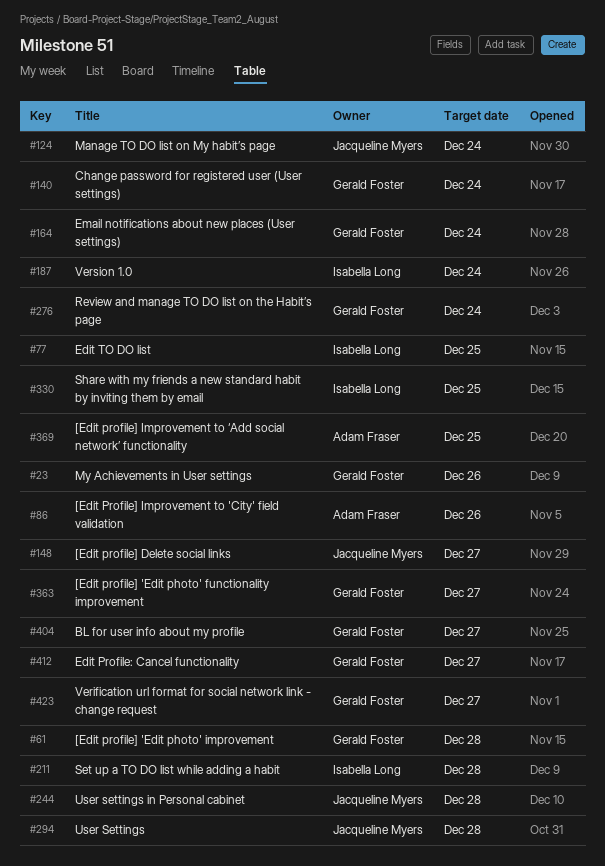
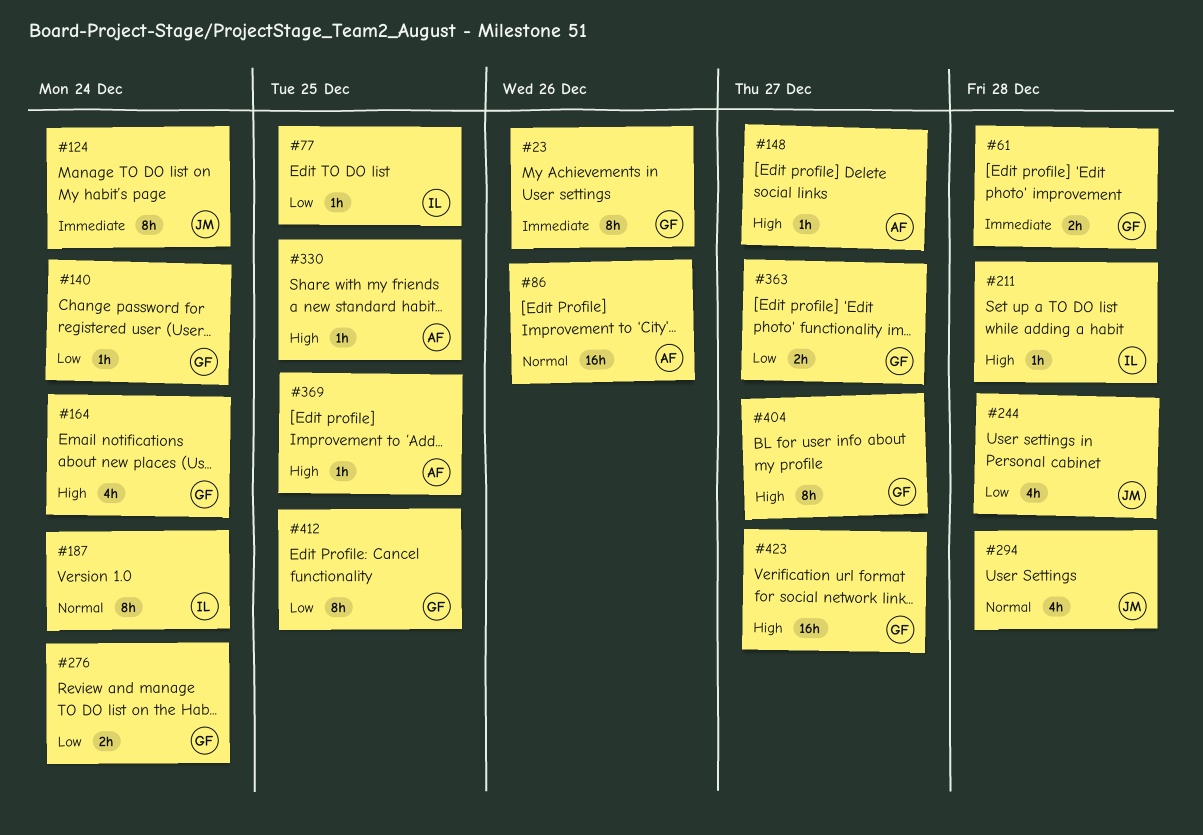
#148, owner: Jacqueline Myers -> Adam Fraser
#330, owner: Isabella Long -> Adam Fraser
#412, due: Dec 27 -> Dec 25

